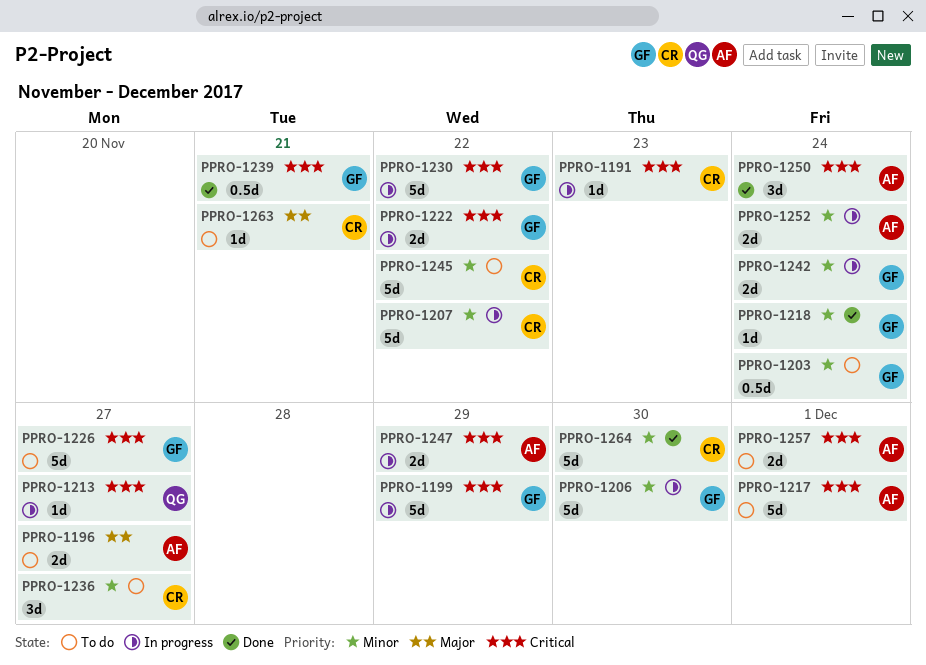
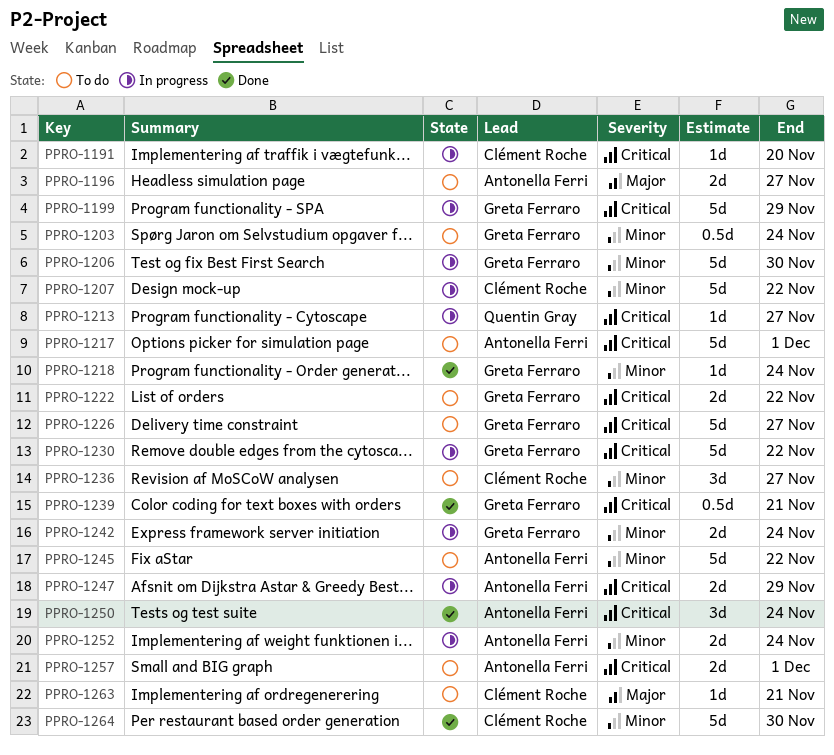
PPRO-1191, due: Nov 23 -> Nov 20
PPRO-1222, status: In progress -> To do
PPRO-1245, owner: Clément Roche -> Antonella Ferri

